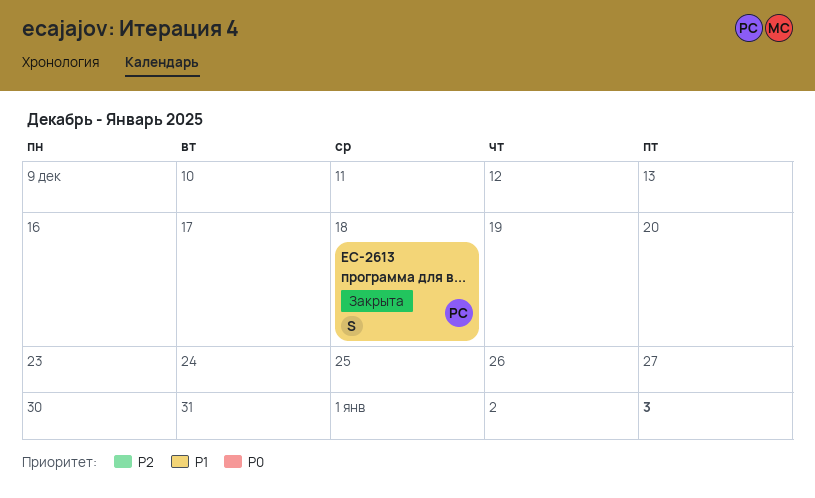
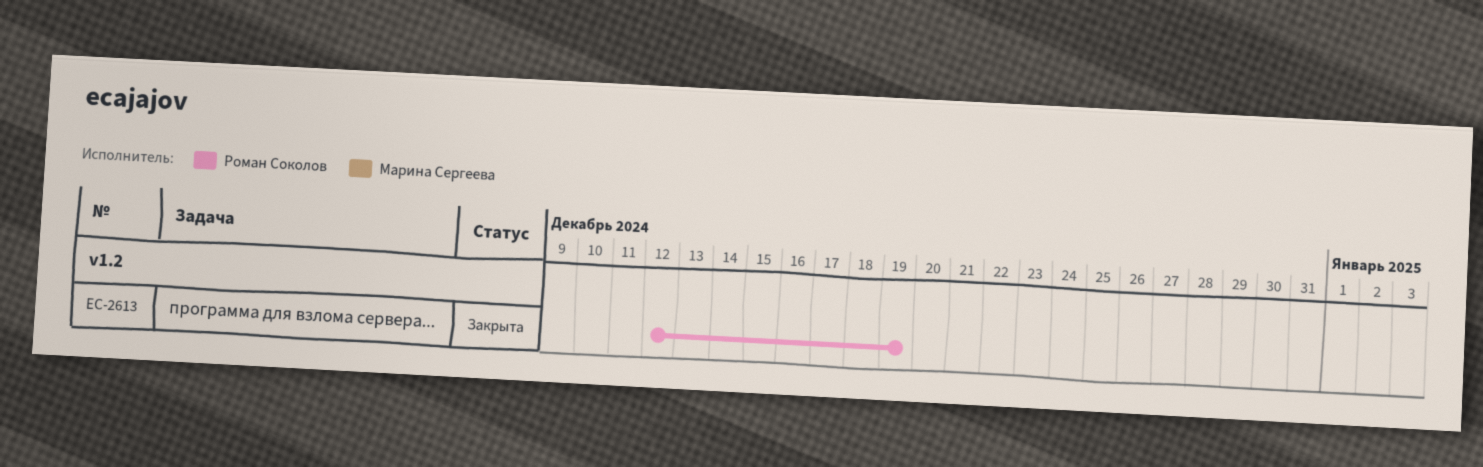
EC-2613, due: Dec 18 -> Dec 19

